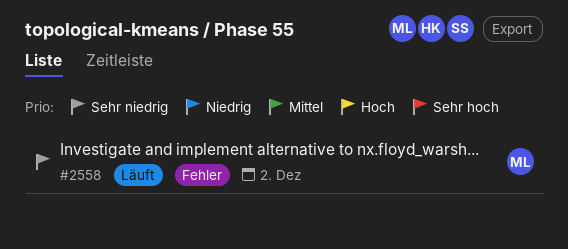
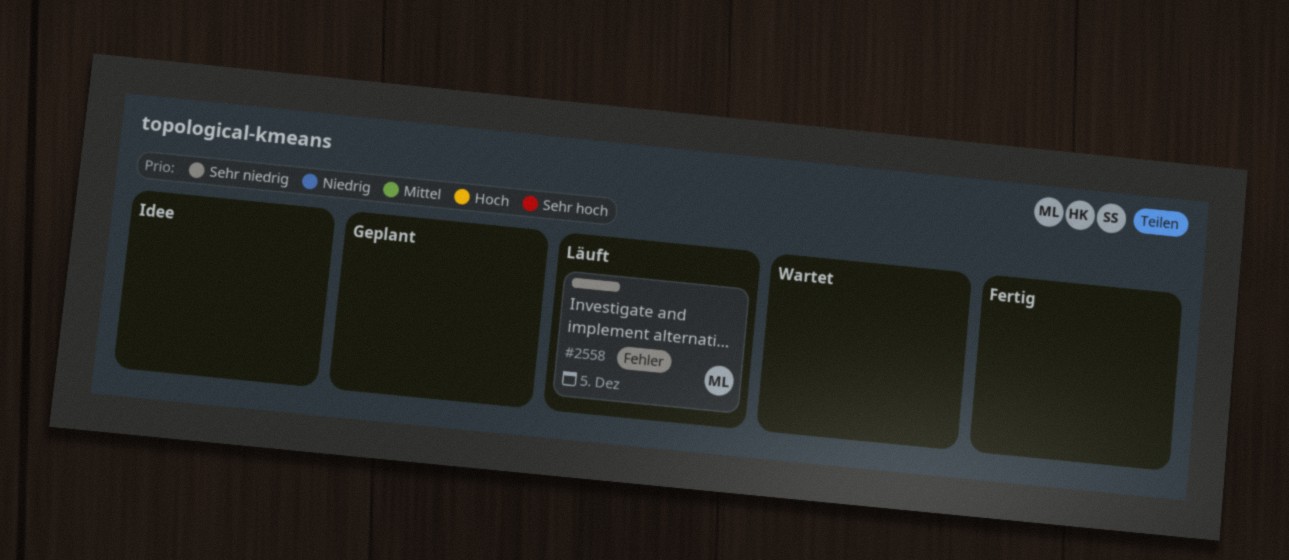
#2558, due: Dec 2 -> Dec 5

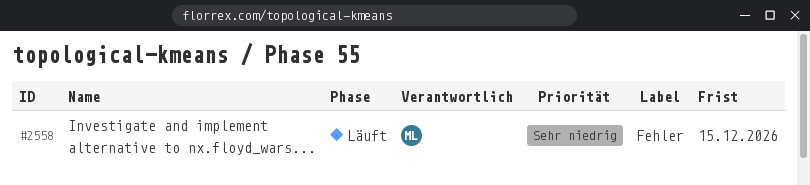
#2558, due: Dec 5 -> Dec 15

